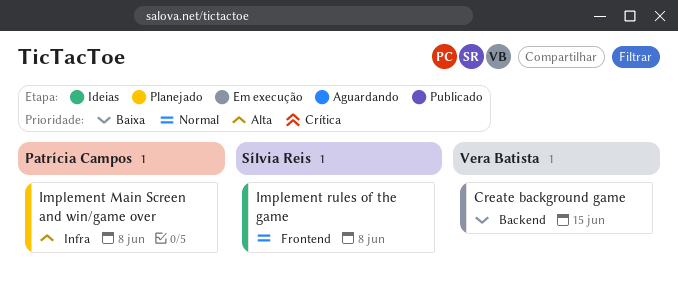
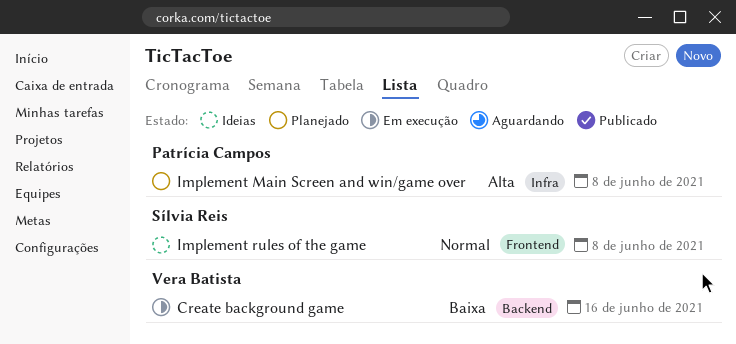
Create background game, due: Jun 15 -> Jun 16

